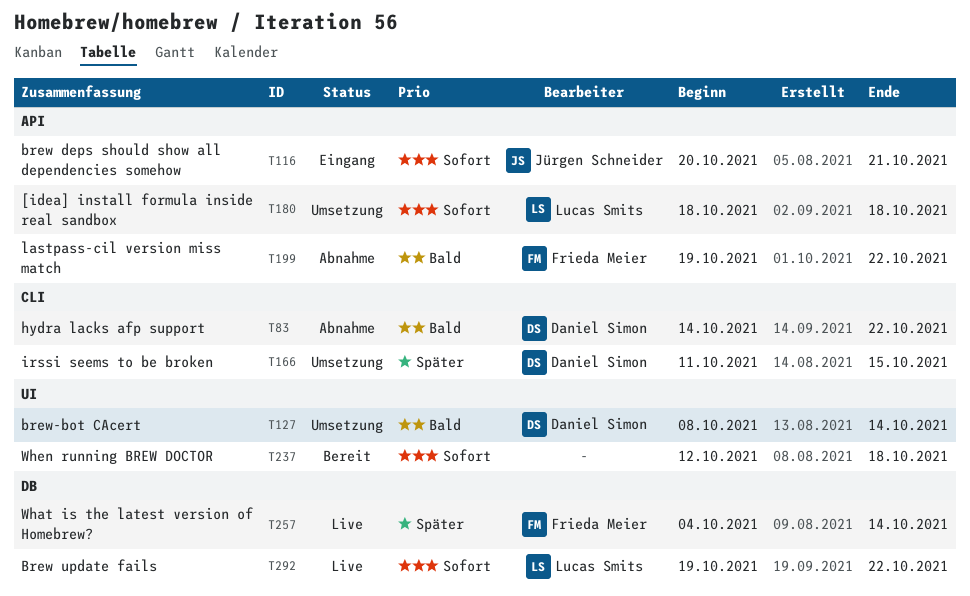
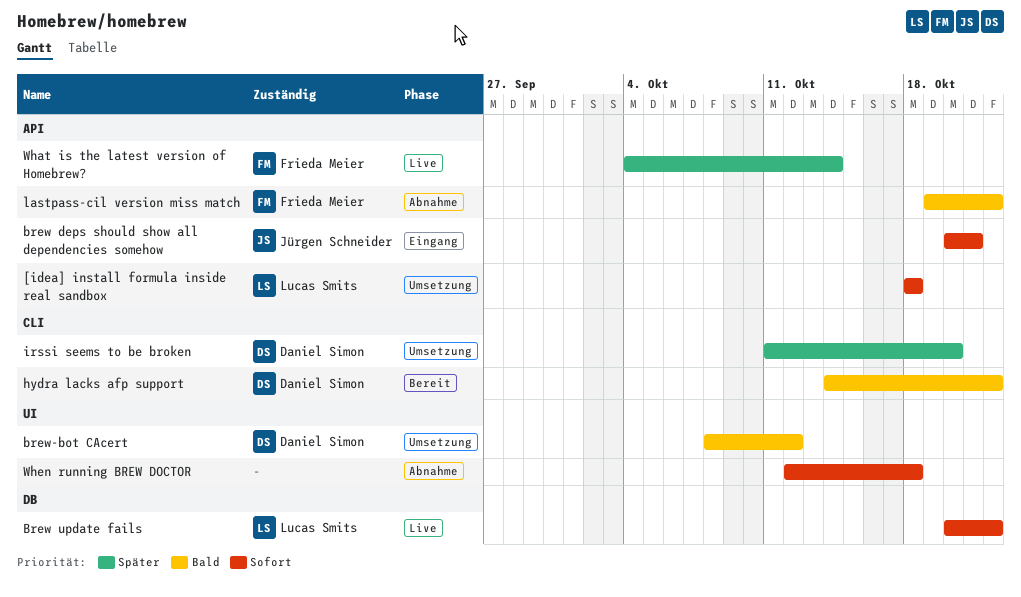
Brew update fails, start: Oct 19 -> Oct 20
brew-bot CAcert, due: Oct 14 -> Oct 12
hydra lacks afp support, status: Abnahme -> Bereit
irssi seems to be broken, due: Oct 15 -> Oct 20
What is the latest version of Homebrew?, label: DB -> API
When running BREW DOCTOR, status: Bereit -> Abnahme

